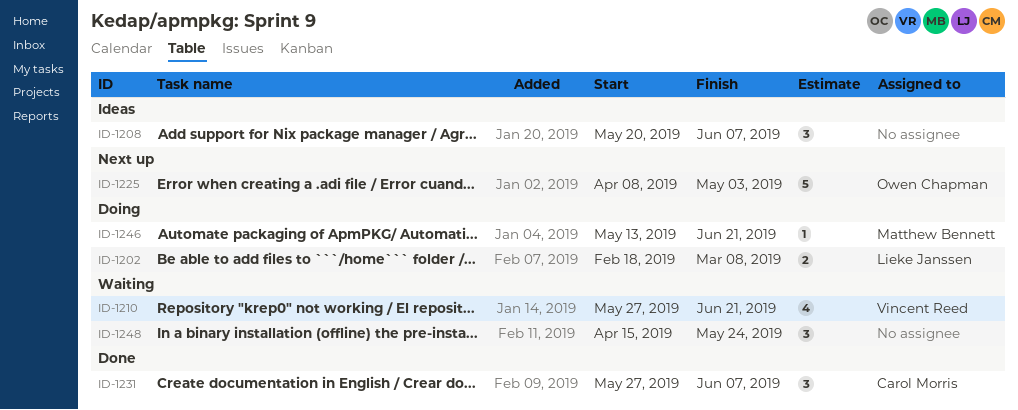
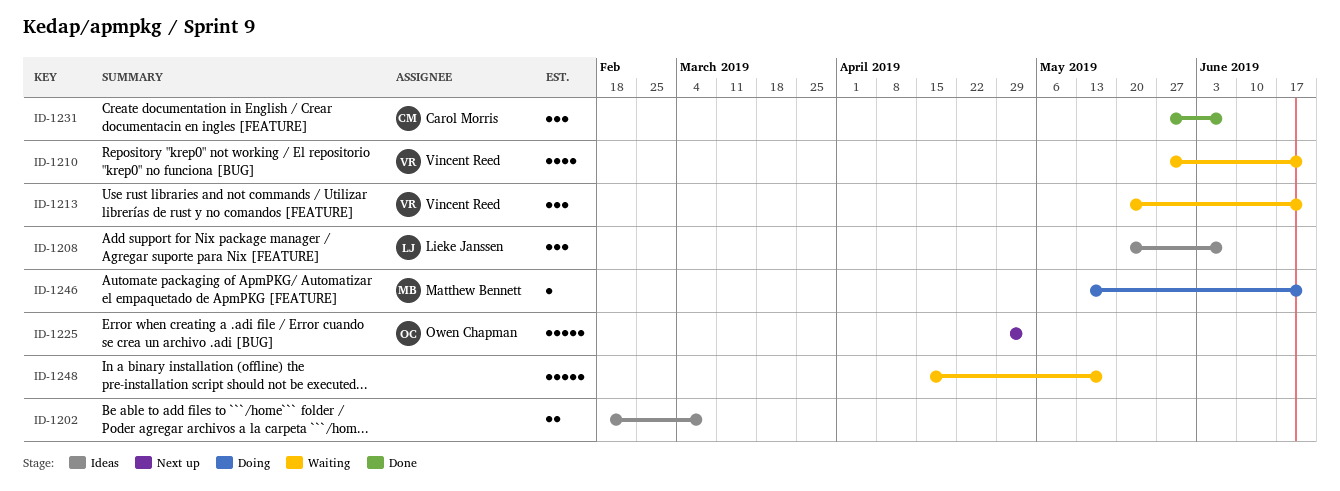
ID-1202, status: Doing -> Ideas
ID-1202, owner: Lieke Janssen -> none
ID-1208, owner: none -> Lieke Janssen
ID-1213: none -> present
ID-1225, start: Apr 8 -> Apr 29
ID-1248, estimate: 3 -> 5
ID-1248, due: May 24 -> May 17

